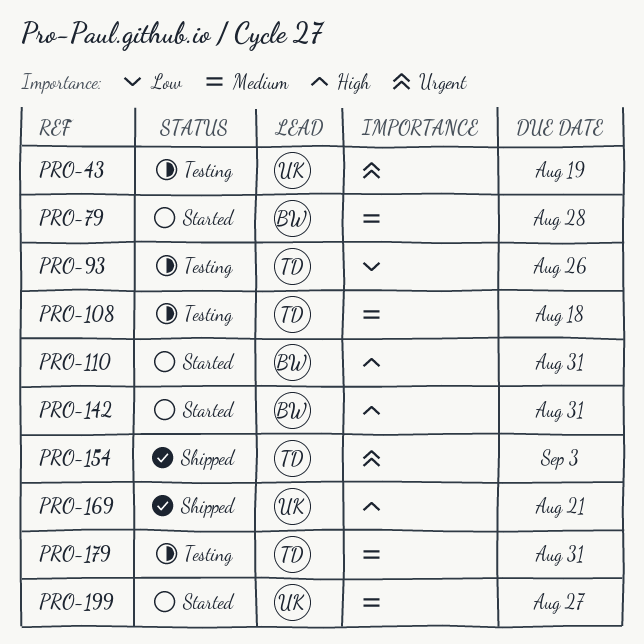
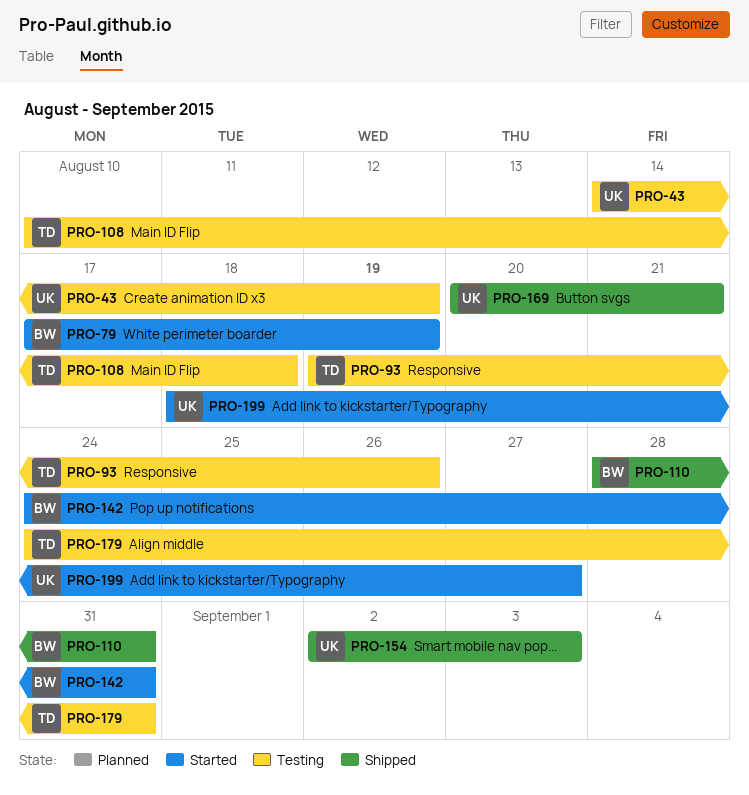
PRO-79, due: Aug 28 -> Aug 19
PRO-110, status: Started -> Shipped
PRO-154, owner: TD -> UK

